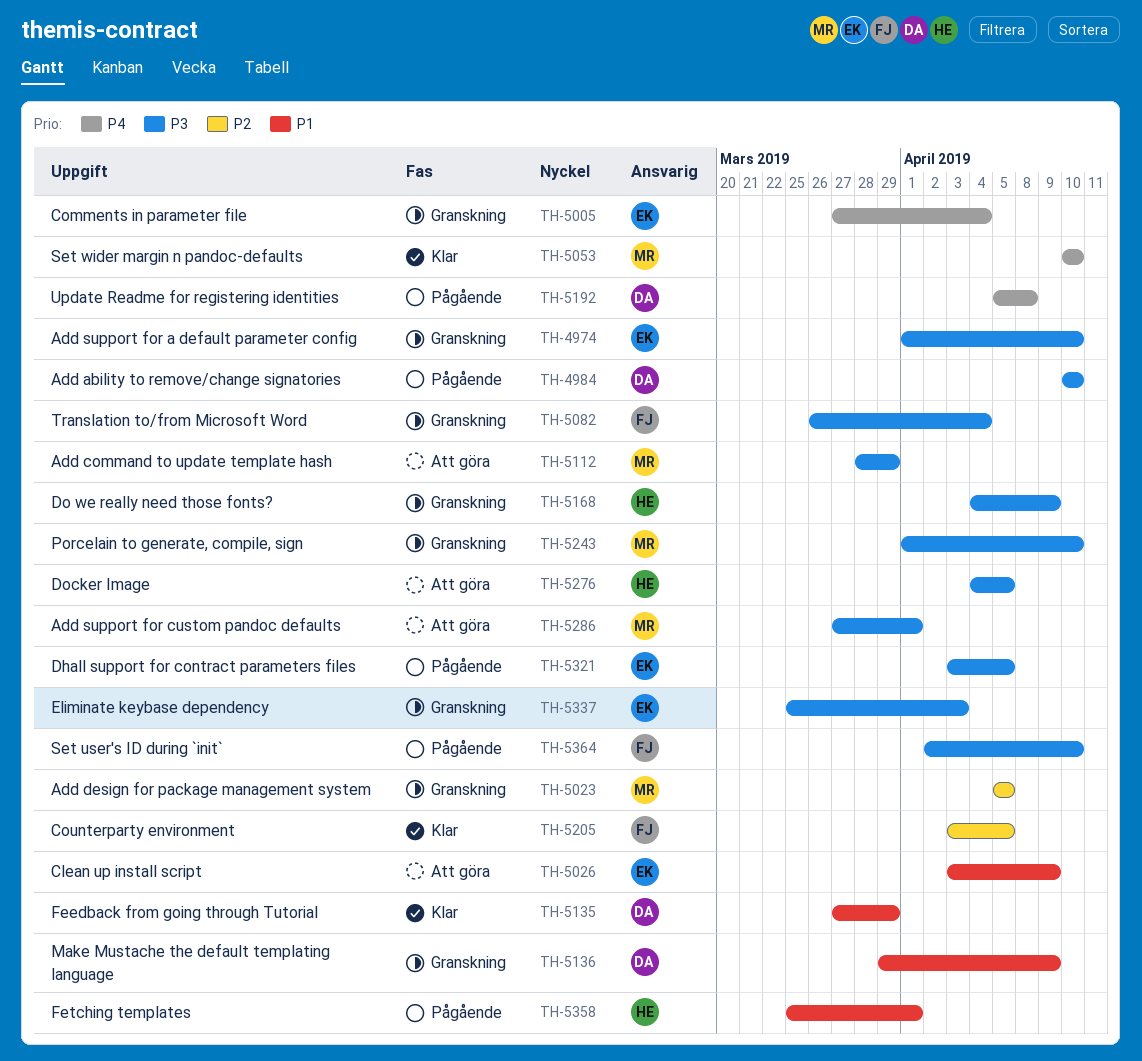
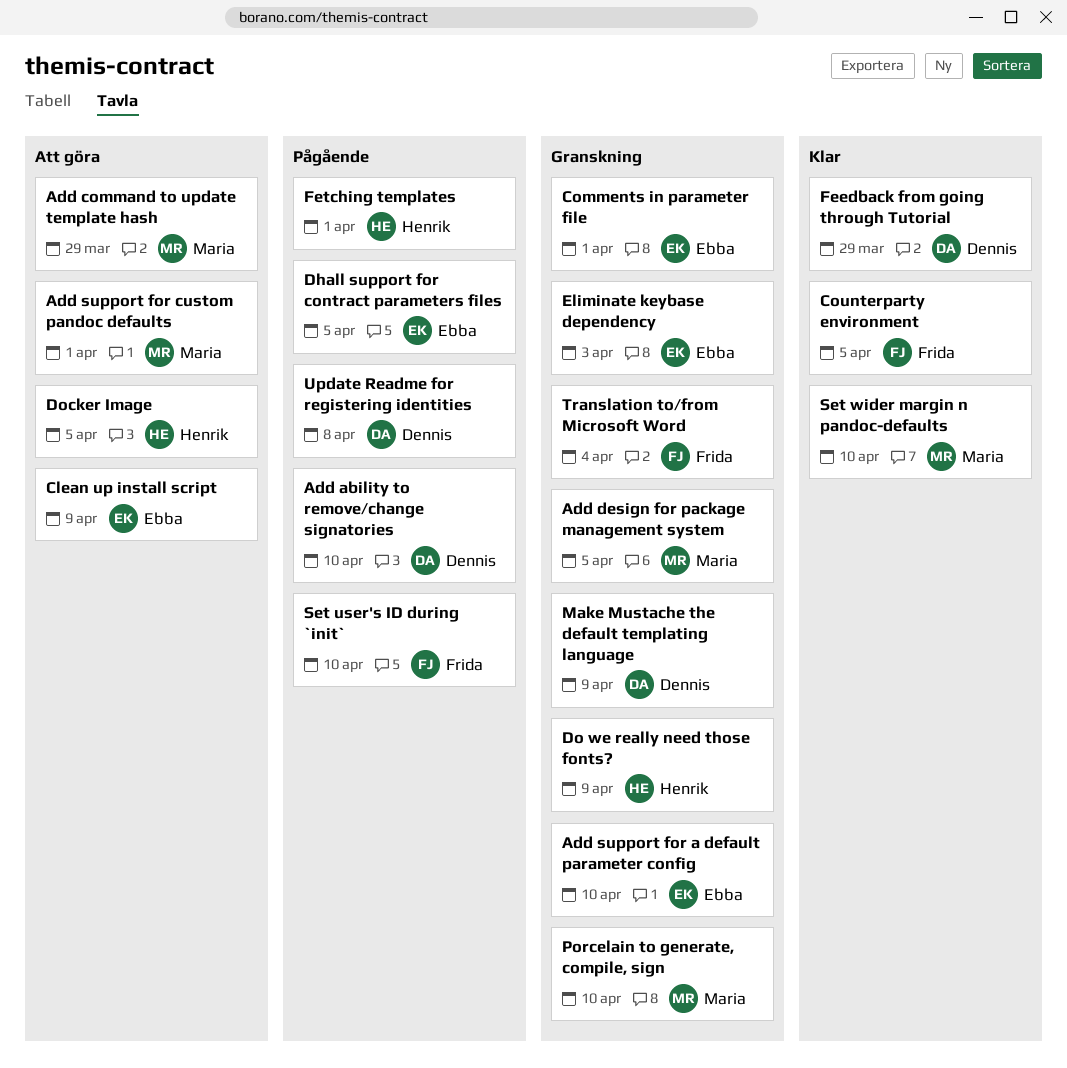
Comments in parameter file, due: Apr 4 -> Apr 1

